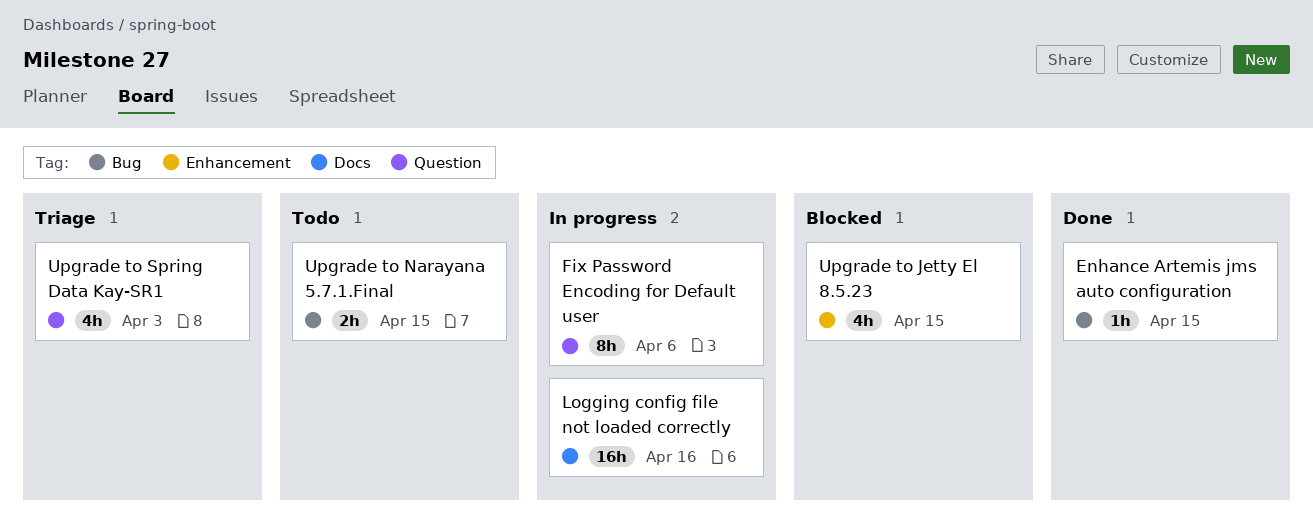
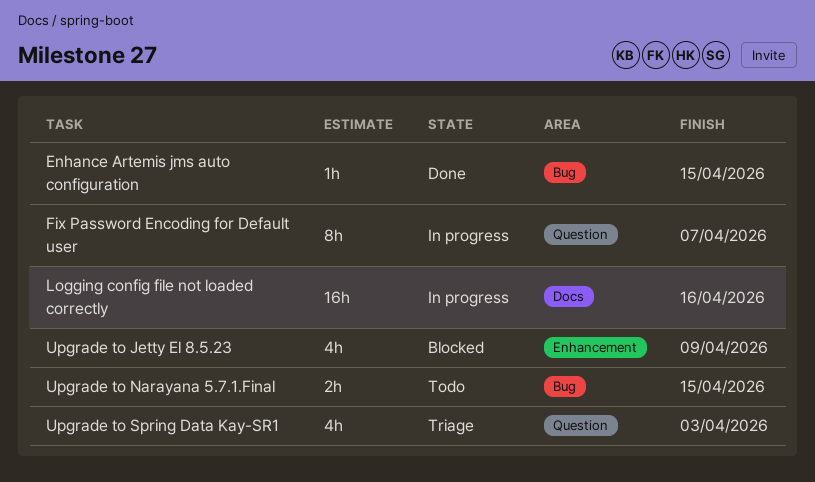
Fix Password Encoding for Default user, due: Apr 6 -> Apr 7
Upgrade to Jetty El 8.5.23, due: Apr 15 -> Apr 9

